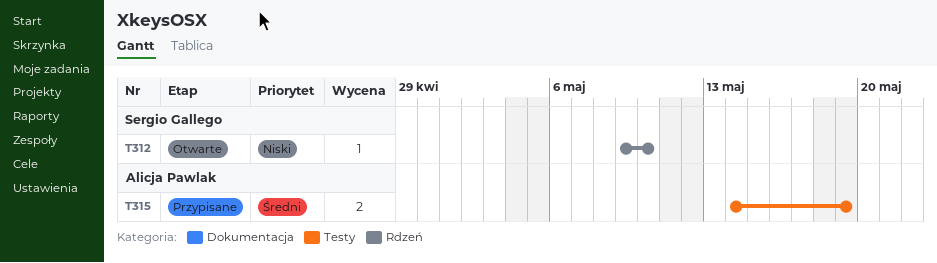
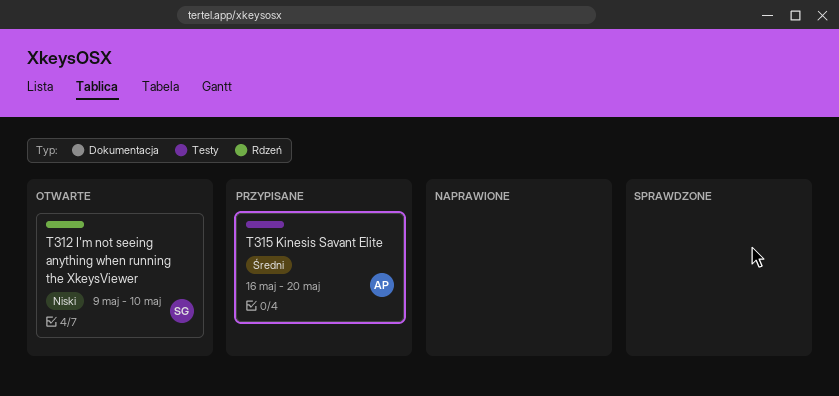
T315, start: May 14 -> May 16
T315, due: May 19 -> May 20

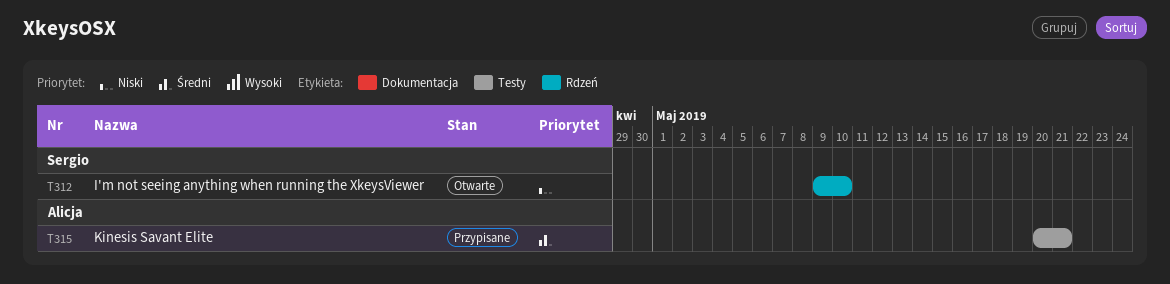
T315, start: May 16 -> May 20
T315, due: May 20 -> May 21

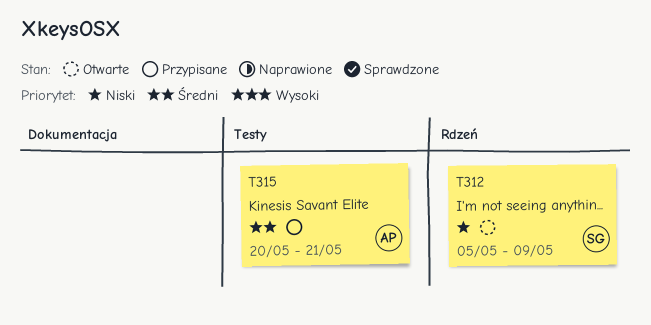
T312, start: May 9 -> May 5
T312, due: May 10 -> May 9

